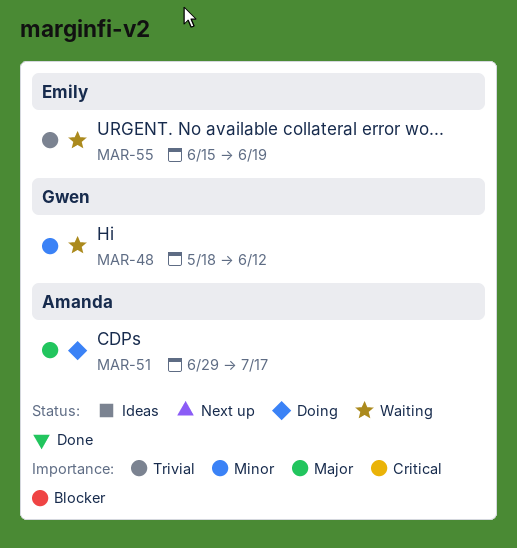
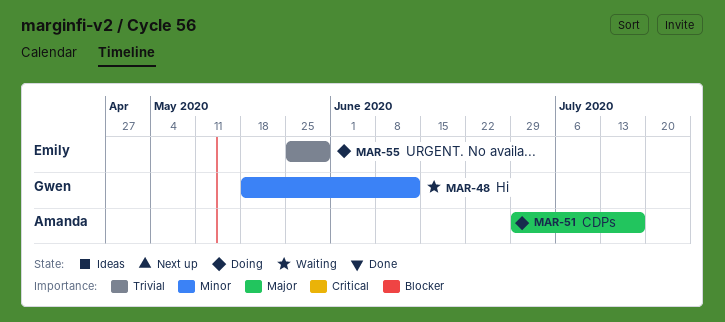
MAR-55, status: Waiting -> Doing
MAR-55, start: Jun 15 -> May 25
MAR-55, due: Jun 19 -> May 29

